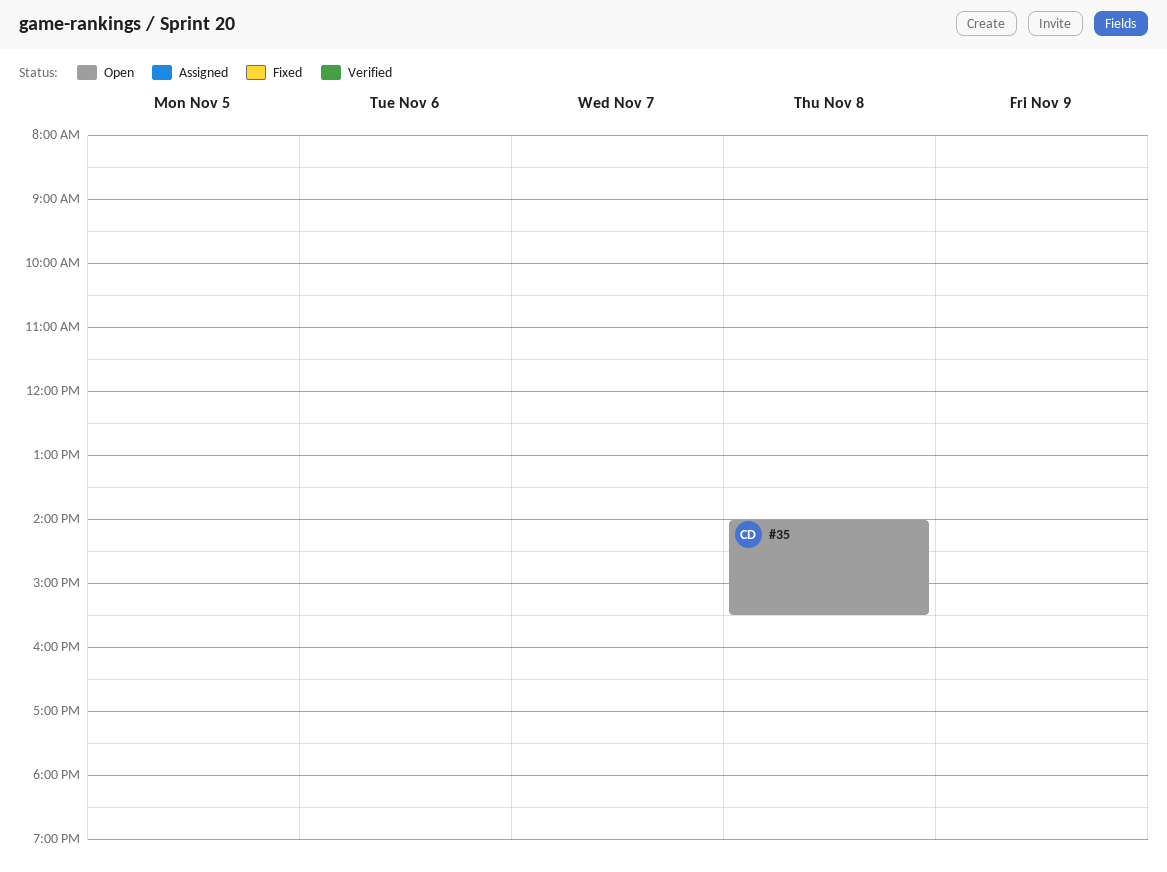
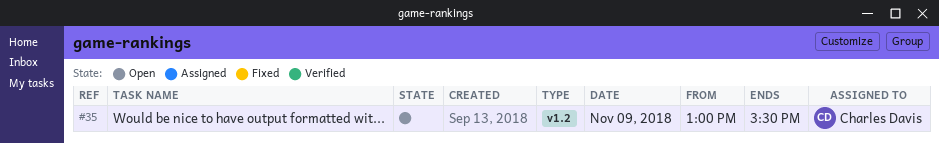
#35, day: Nov 8 -> Nov 9
#35, begins: 14:00 -> 13:00

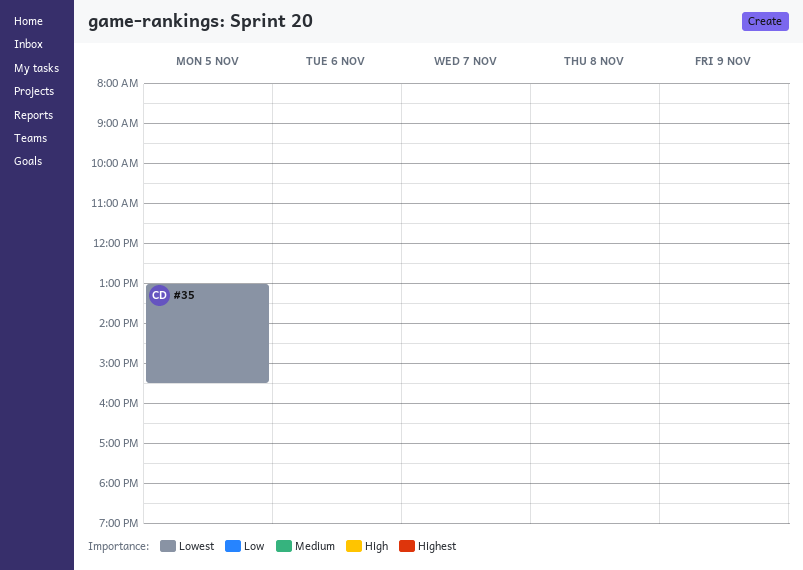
#35, day: Nov 9 -> Nov 5

